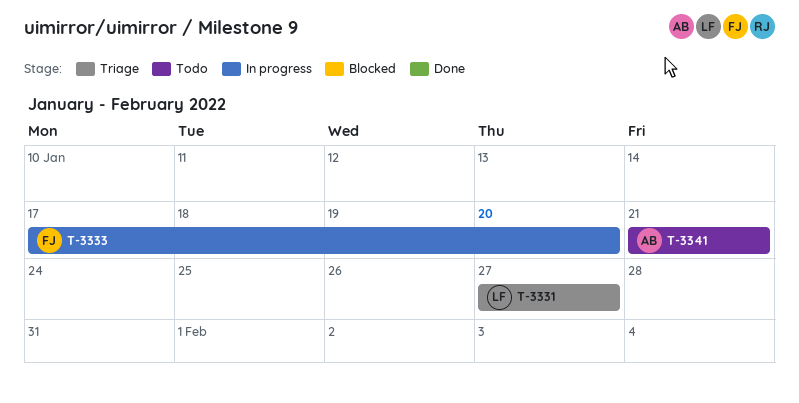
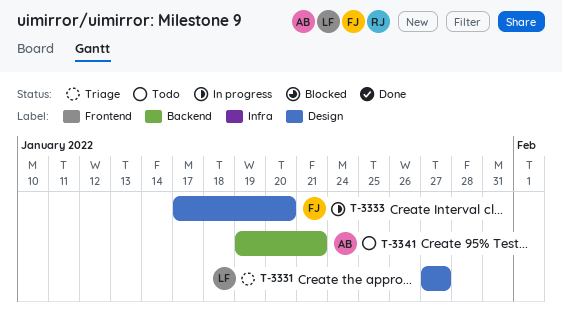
T-3341, start: Jan 21 -> Jan 19

